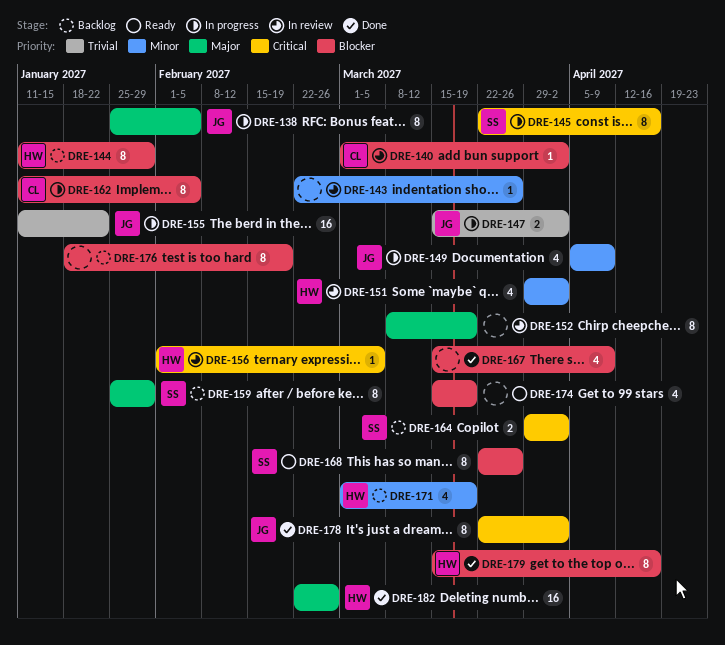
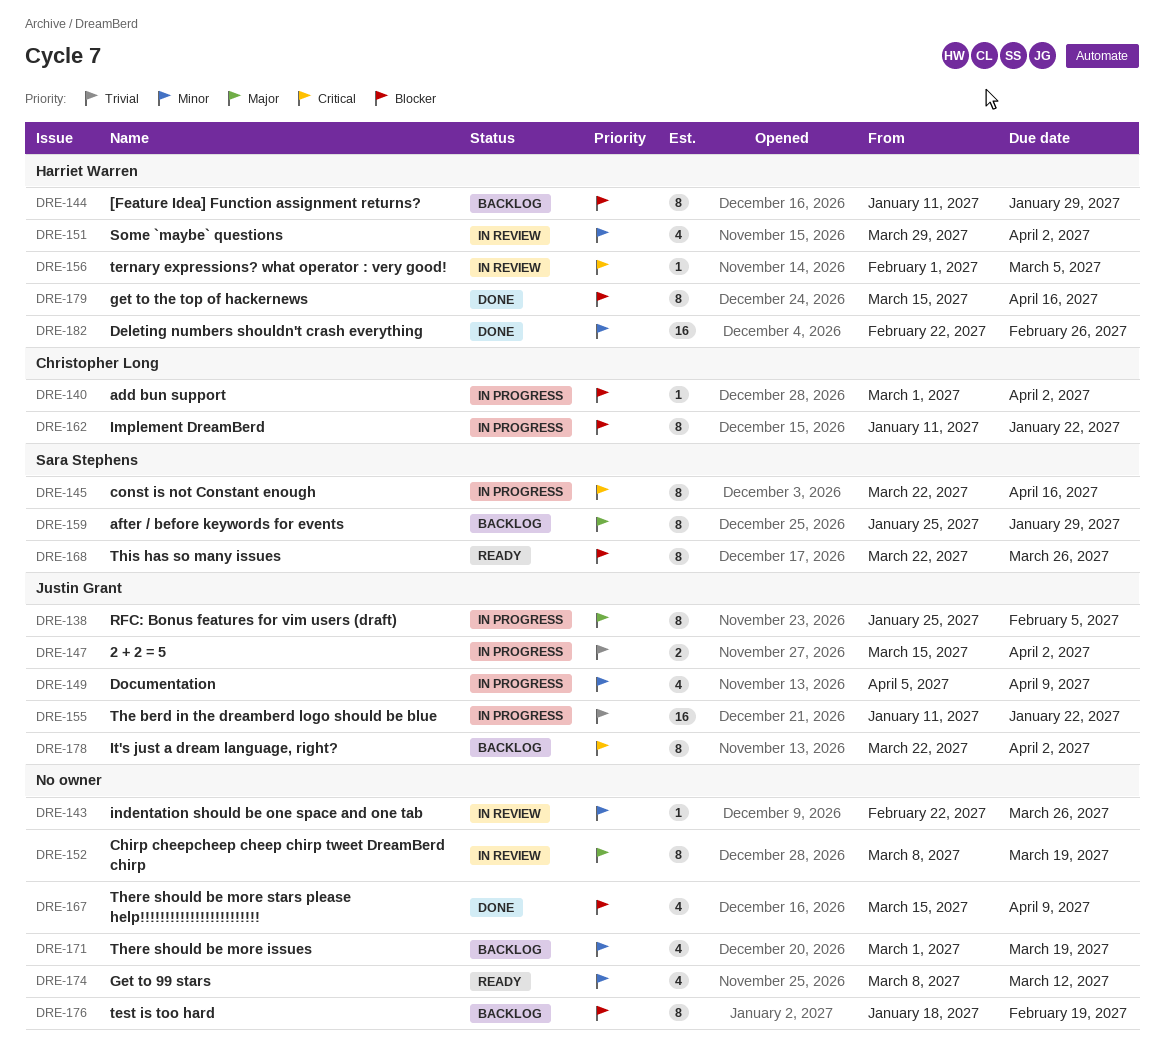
DRE-140, status: In review -> In progress
DRE-162, due: Feb 5 -> Jan 22
DRE-164: present -> none
DRE-171, owner: Harriet Warren -> none
DRE-174, priority: Blocker -> Minor
DRE-174, start: Mar 15 -> Mar 8
DRE-174, due: Mar 19 -> Mar 12
DRE-178, status: Done -> Backlog
DRE-182, priority: Major -> Minor

